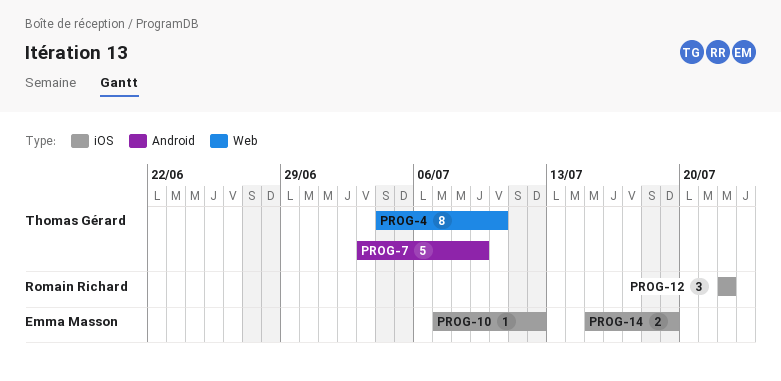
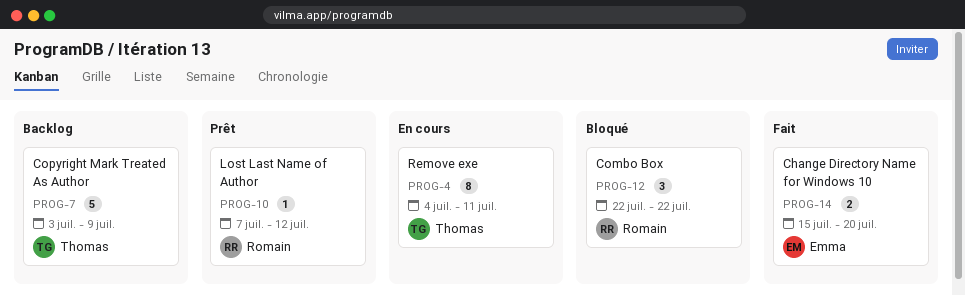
PROG-4, due: Jul 10 -> Jul 11
PROG-10, owner: Emma Masson -> Romain Richard
PROG-14, due: Jul 19 -> Jul 20

